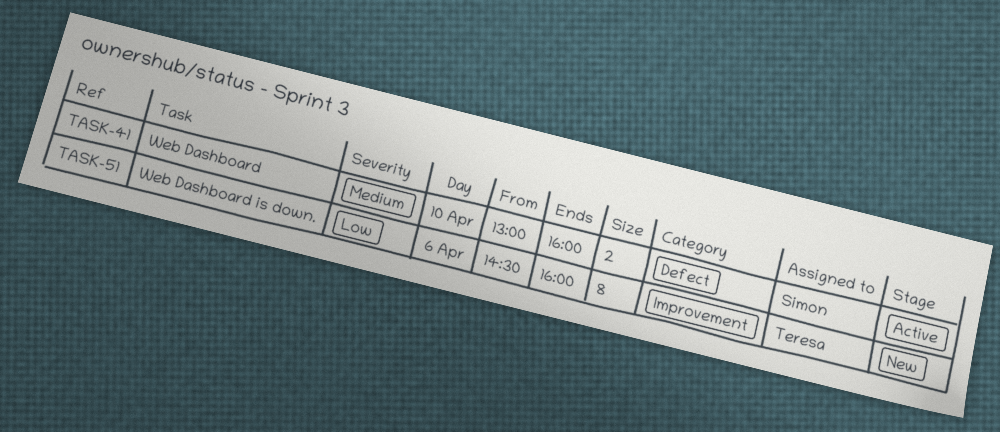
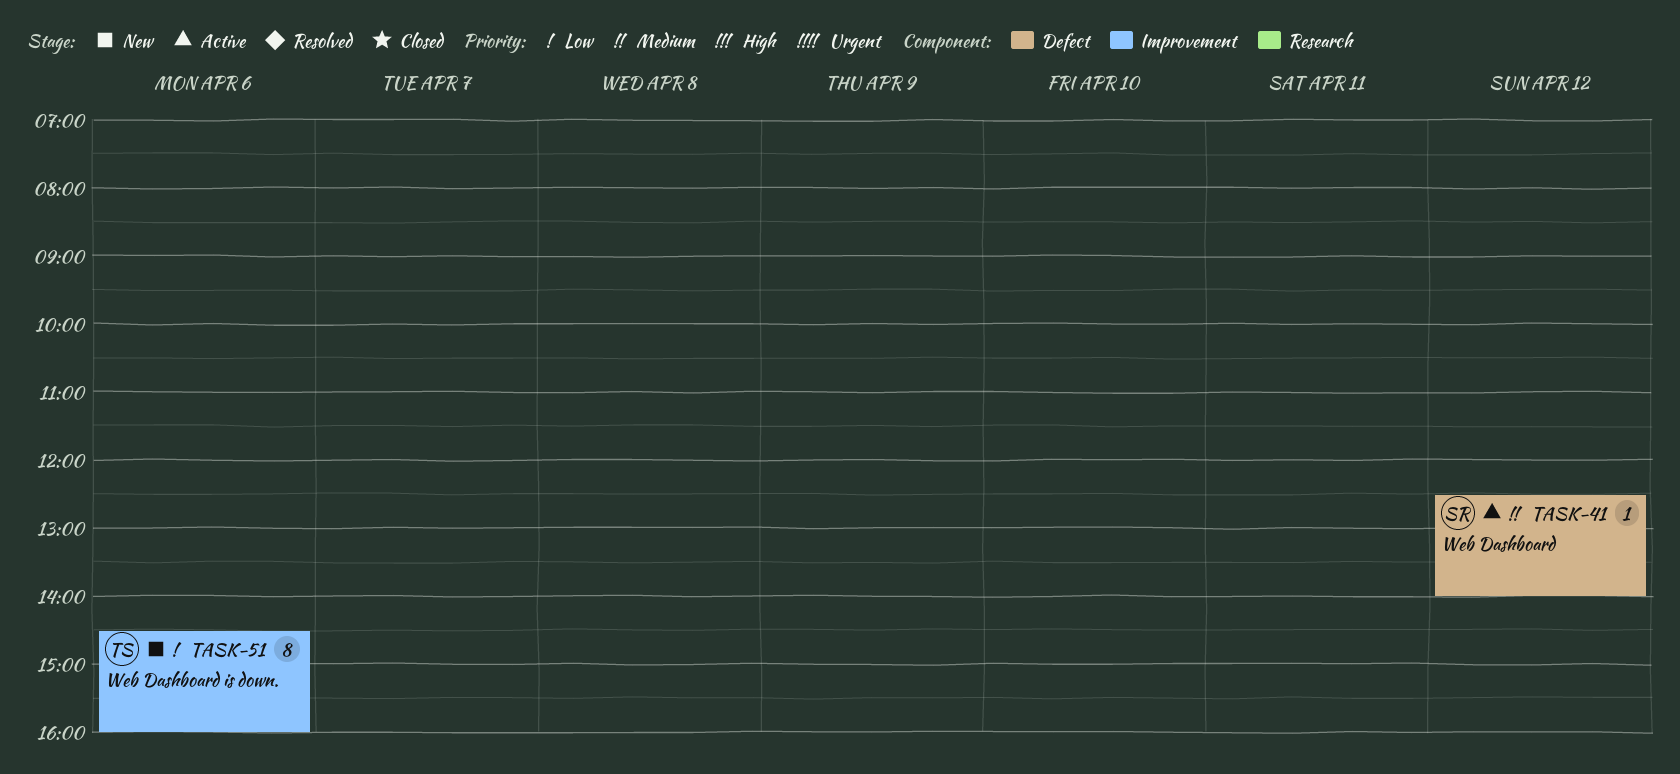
TASK-41, estimate: 2 -> 1
TASK-41, day: Apr 10 -> Apr 12
TASK-41, begins: 13:00 -> 12:30
TASK-41, ends: 16:00 -> 14:00

